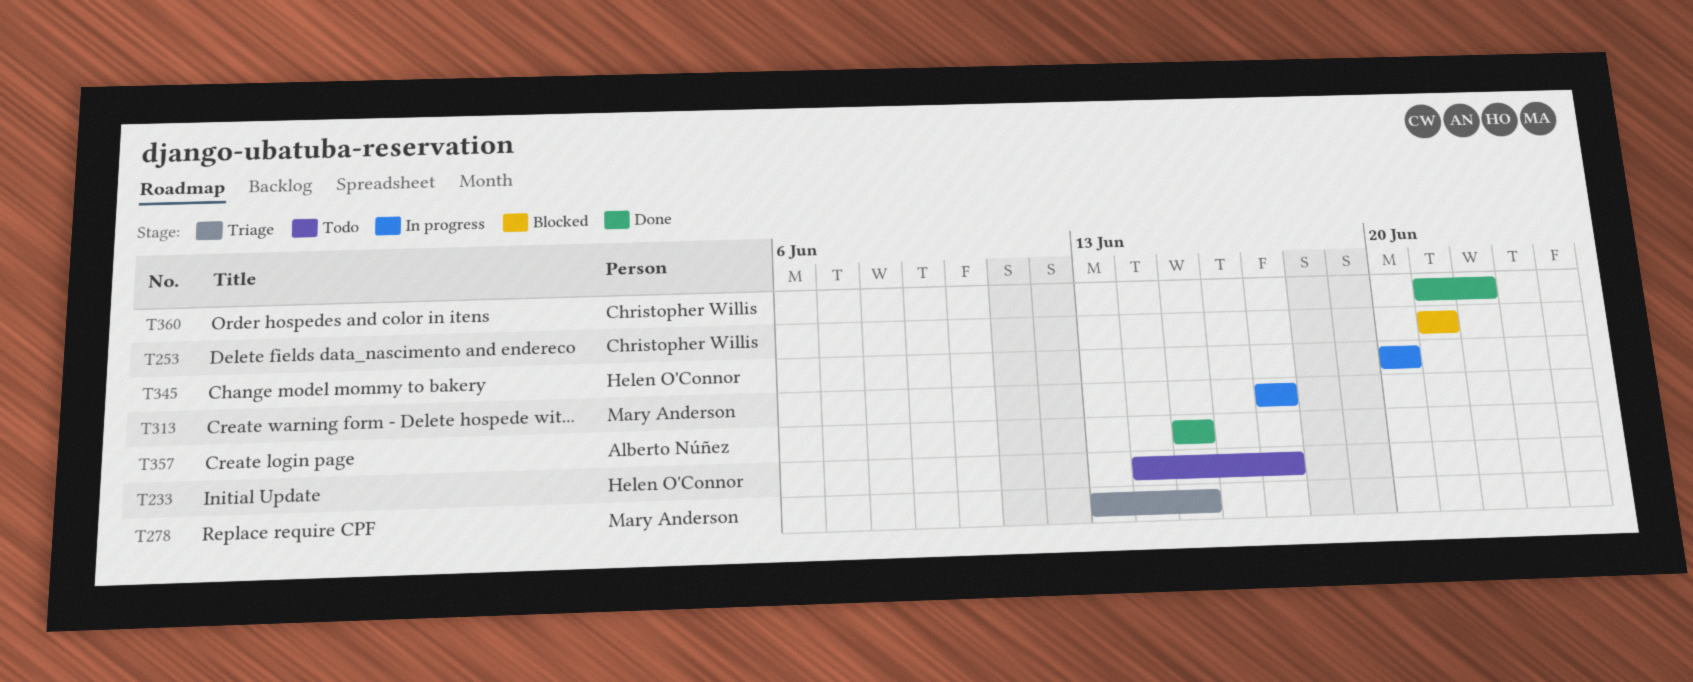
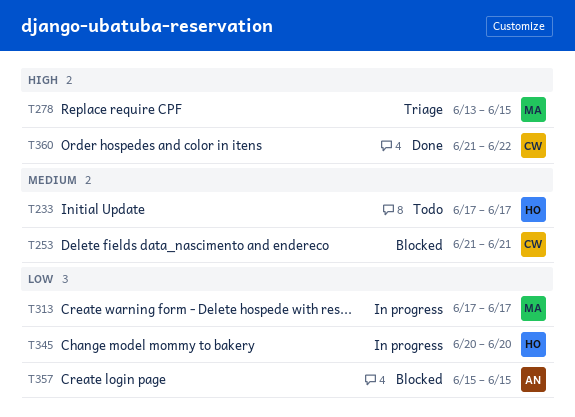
T233, start: Jun 14 -> Jun 17
T357, status: Done -> Blocked

